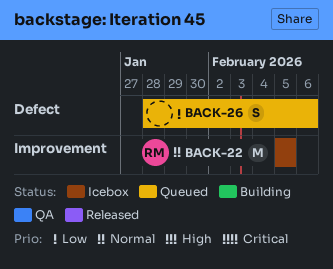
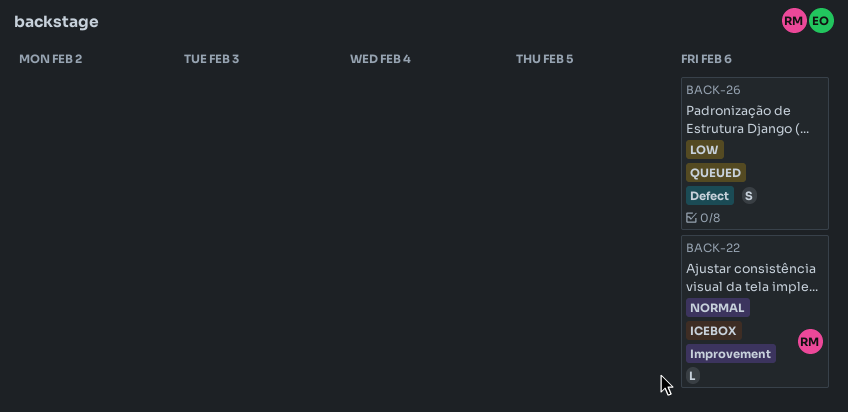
BACK-22, estimate: M -> L
BACK-22, due: Feb 5 -> Feb 6

